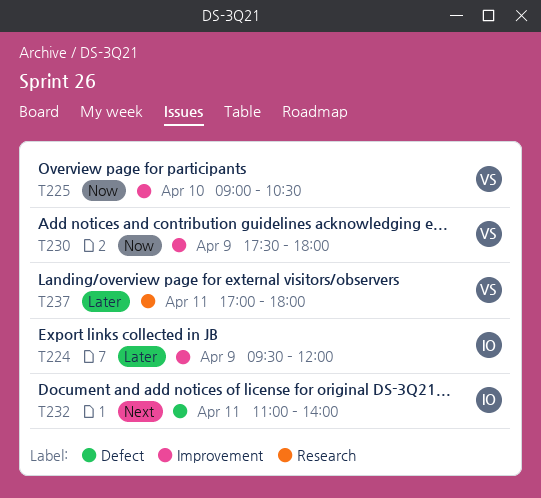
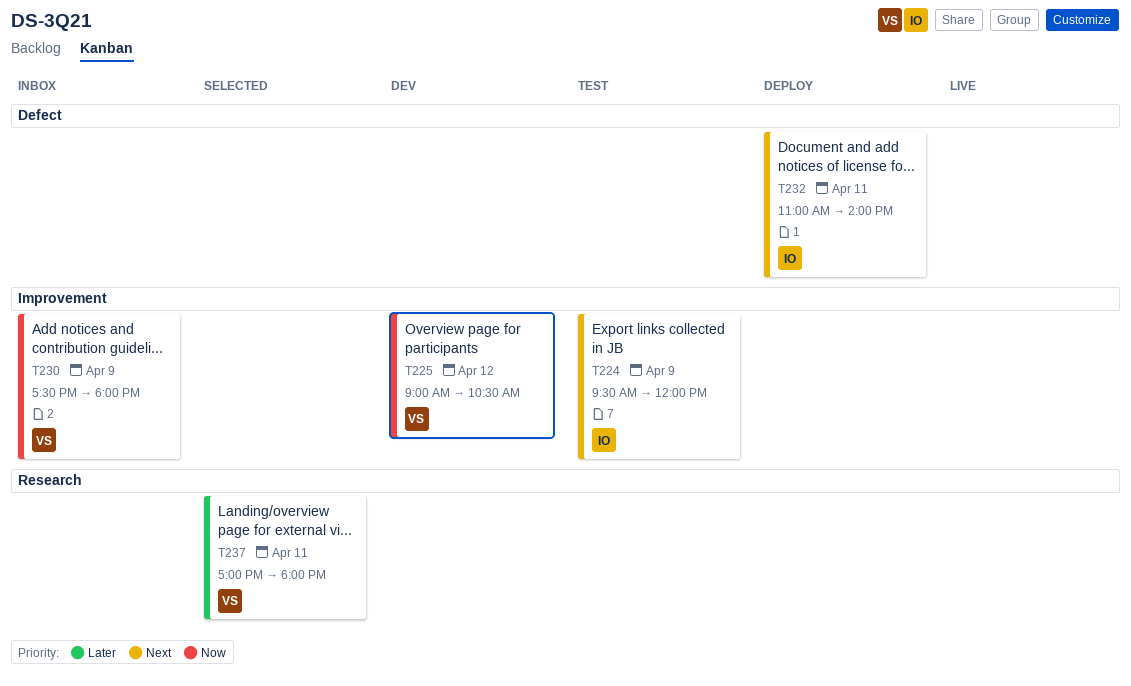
T224, priority: Later -> Next
T225, day: Apr 10 -> Apr 12

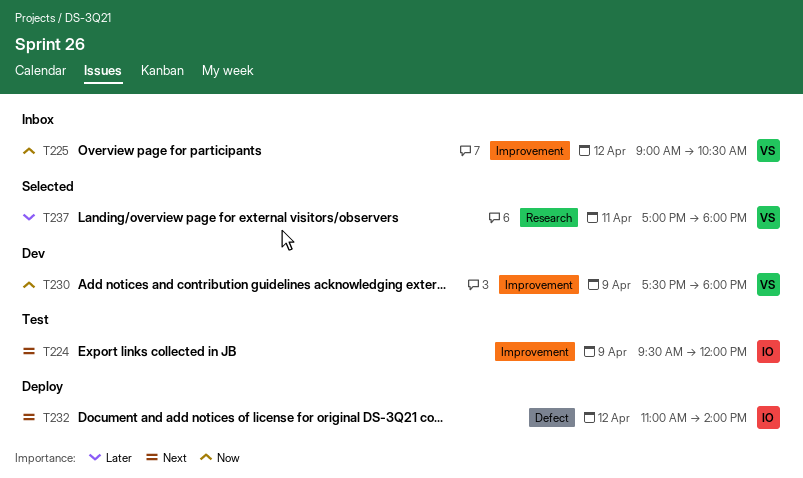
T225, status: Dev -> Inbox
T230, status: Inbox -> Dev
T232, day: Apr 11 -> Apr 12

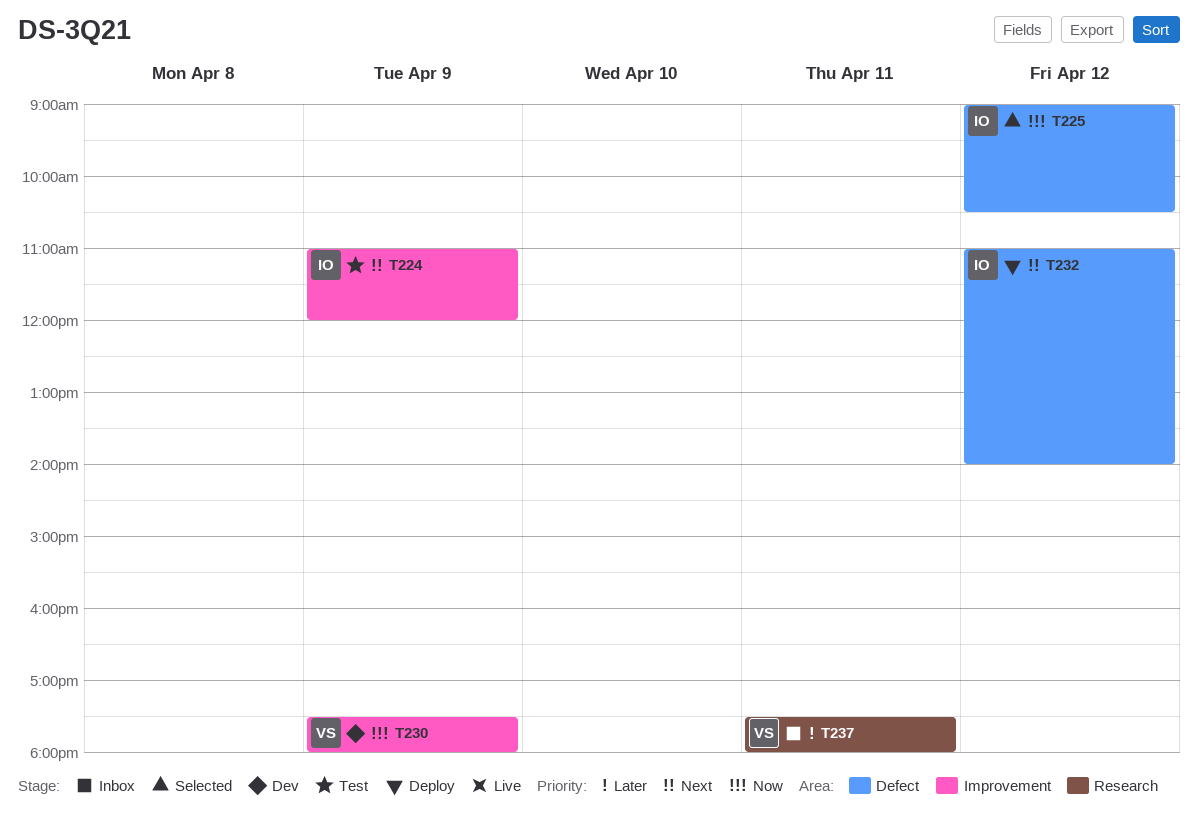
T224, begins: 09:30 -> 11:00
T225, status: Inbox -> Selected
T225, owner: VS -> IO
T225, label: Improvement -> Defect
T237, status: Selected -> Inbox
T237, begins: 17:00 -> 17:30

